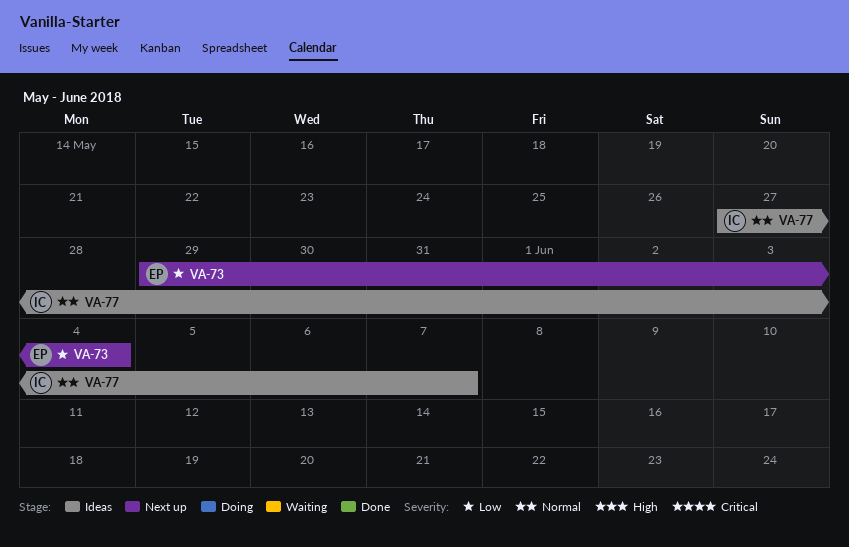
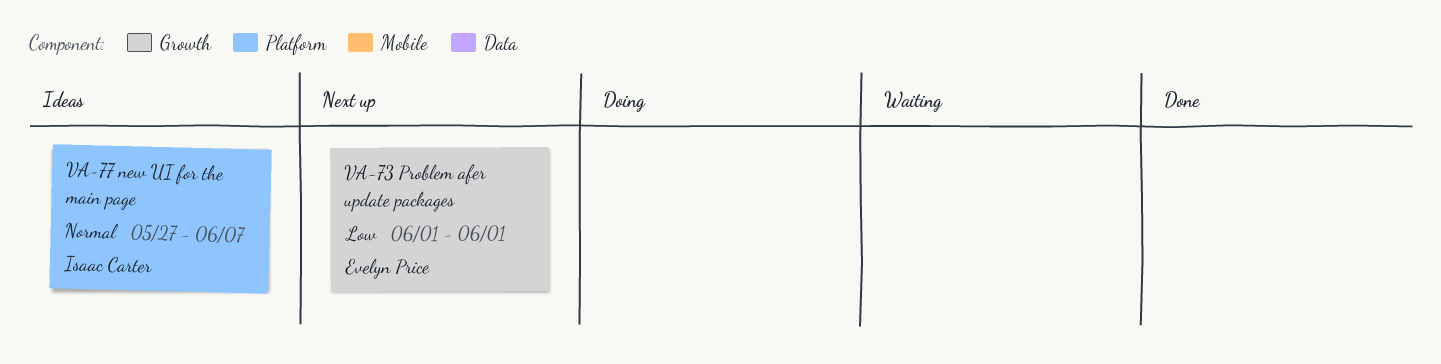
VA-73, start: May 29 -> Jun 1
VA-73, due: Jun 4 -> Jun 1

